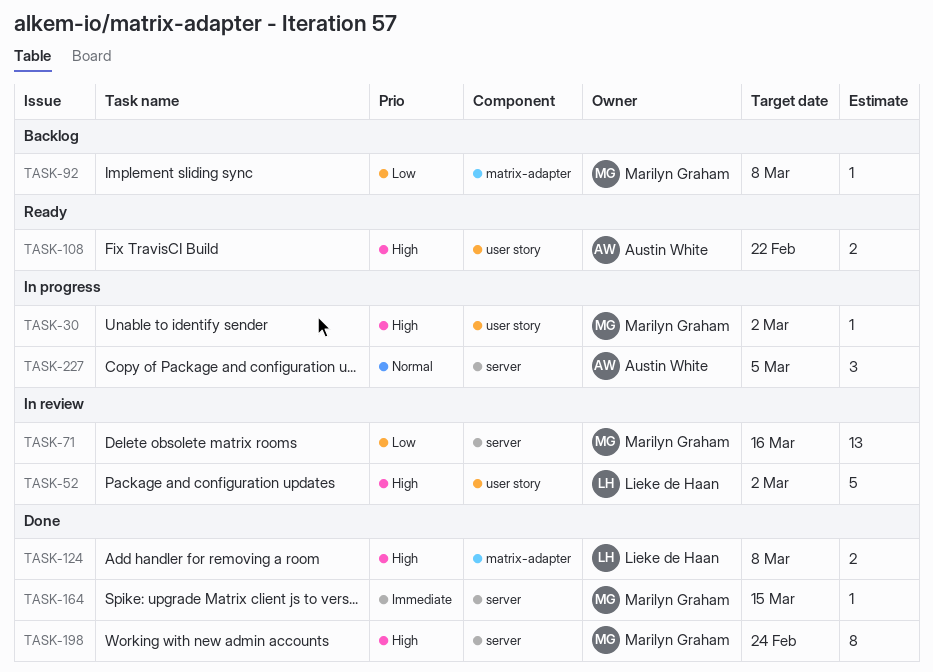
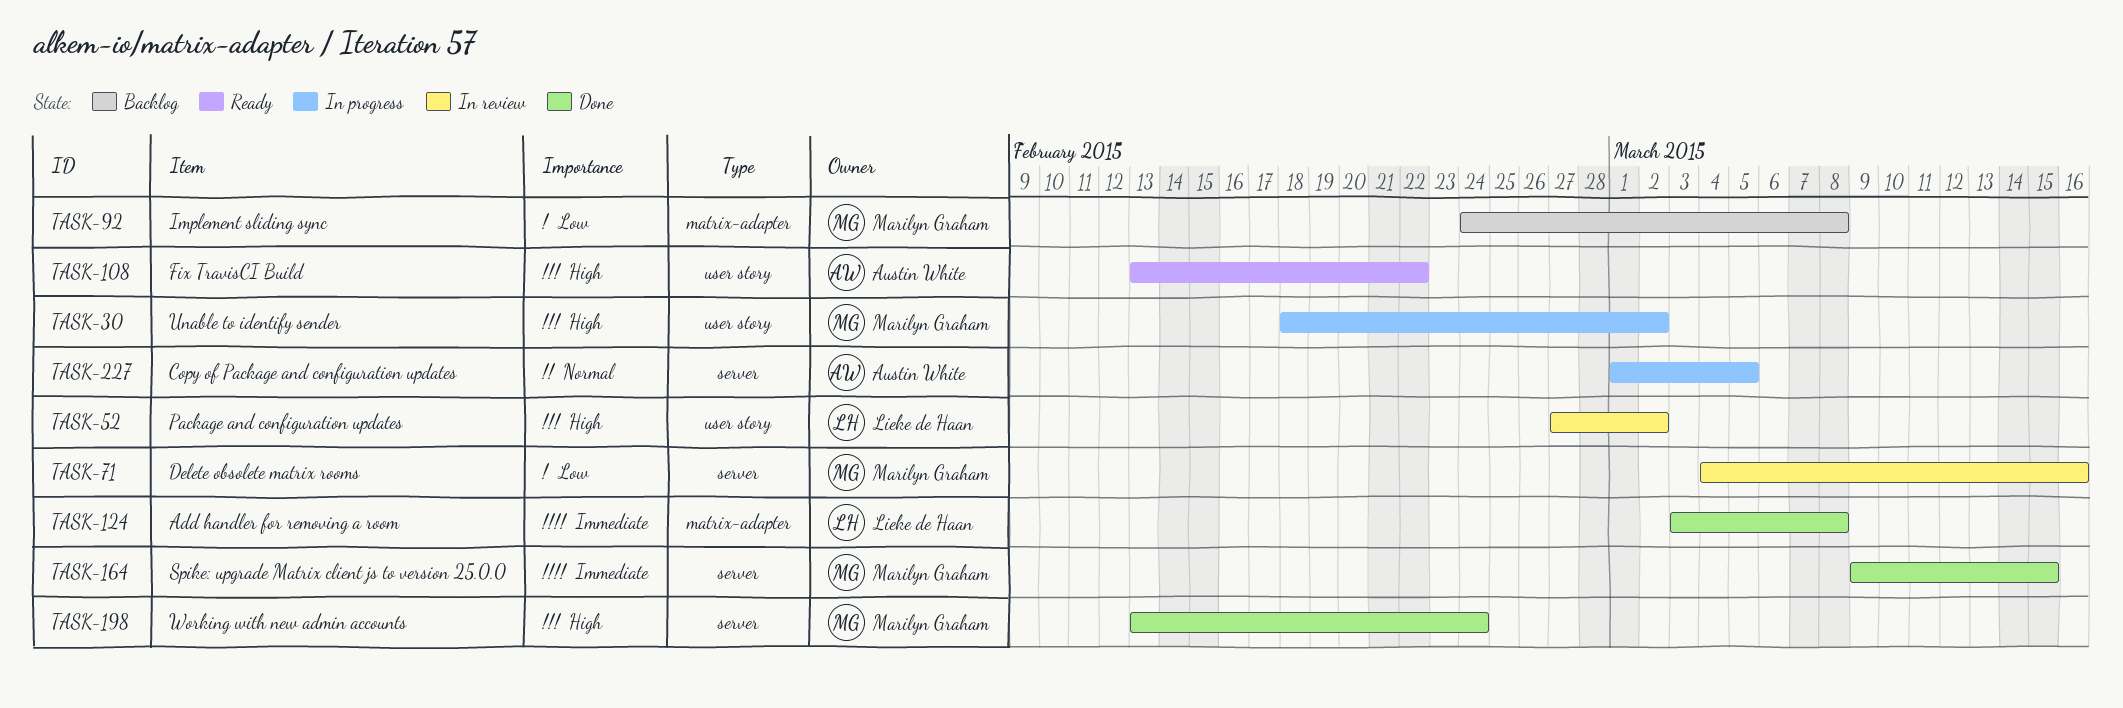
TASK-124, priority: High -> Immediate

